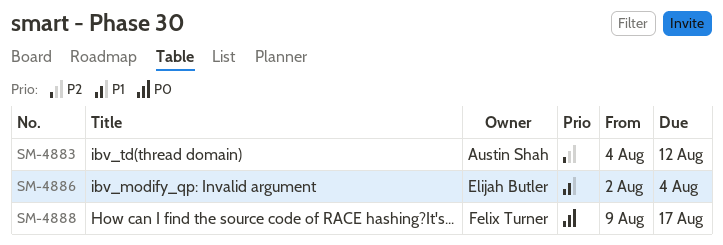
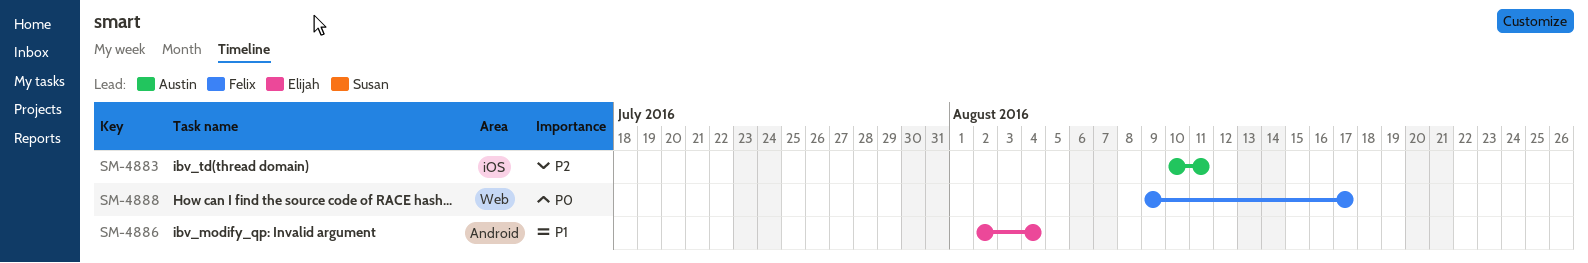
SM-4883, start: Aug 4 -> Aug 10
SM-4883, due: Aug 12 -> Aug 11

